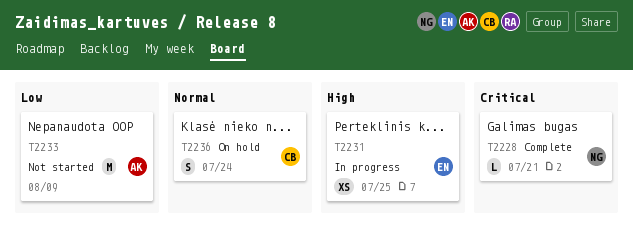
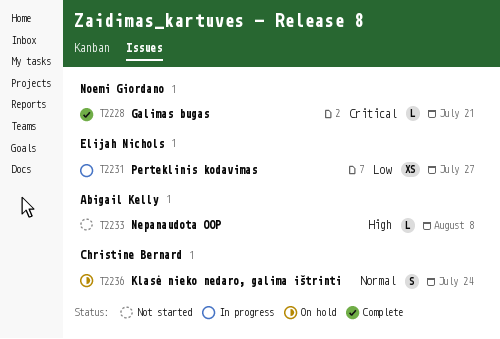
T2231, priority: High -> Low
T2231, due: Jul 25 -> Jul 27
T2233, priority: Low -> High
T2233, estimate: M -> L
T2233, due: Aug 9 -> Aug 8

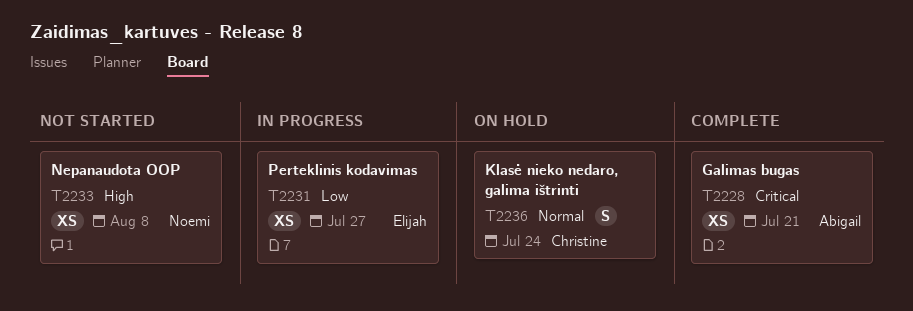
T2228, owner: Noemi Giordano -> Abigail Kelly
T2228, estimate: L -> XS
T2233, owner: Abigail Kelly -> Noemi Giordano
T2233, estimate: L -> XS

